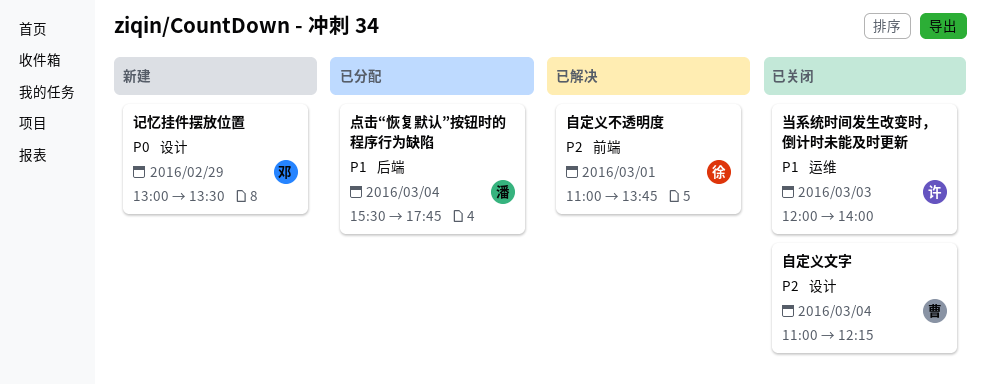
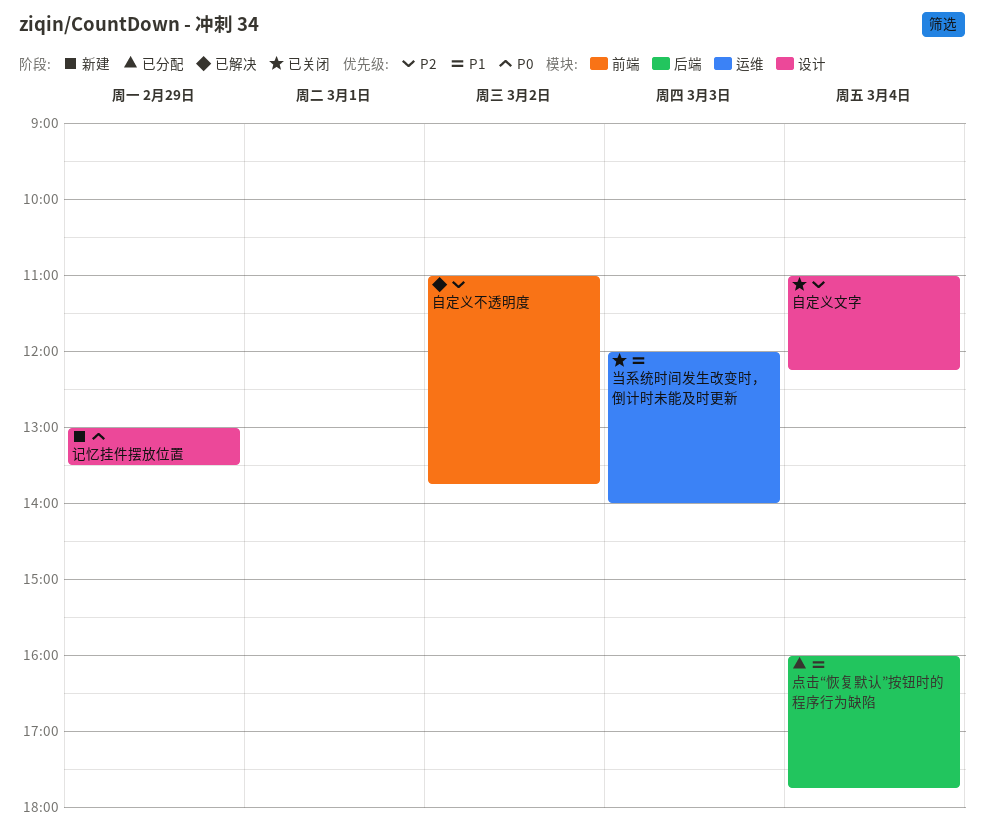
点击“恢复默认”按钮时的程序行为缺陷, begins: 15:30 -> 16:00
自定义不透明度, day: Mar 1 -> Mar 2

